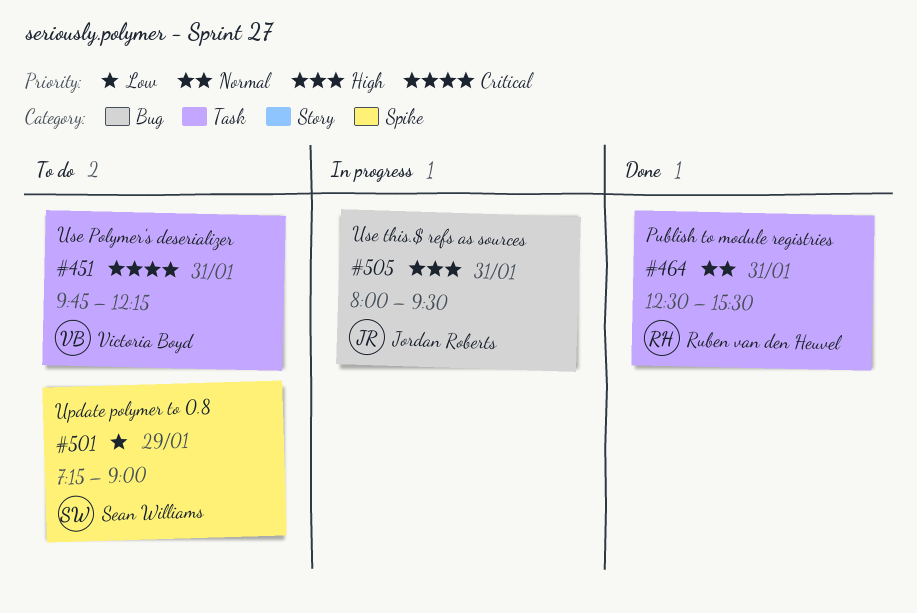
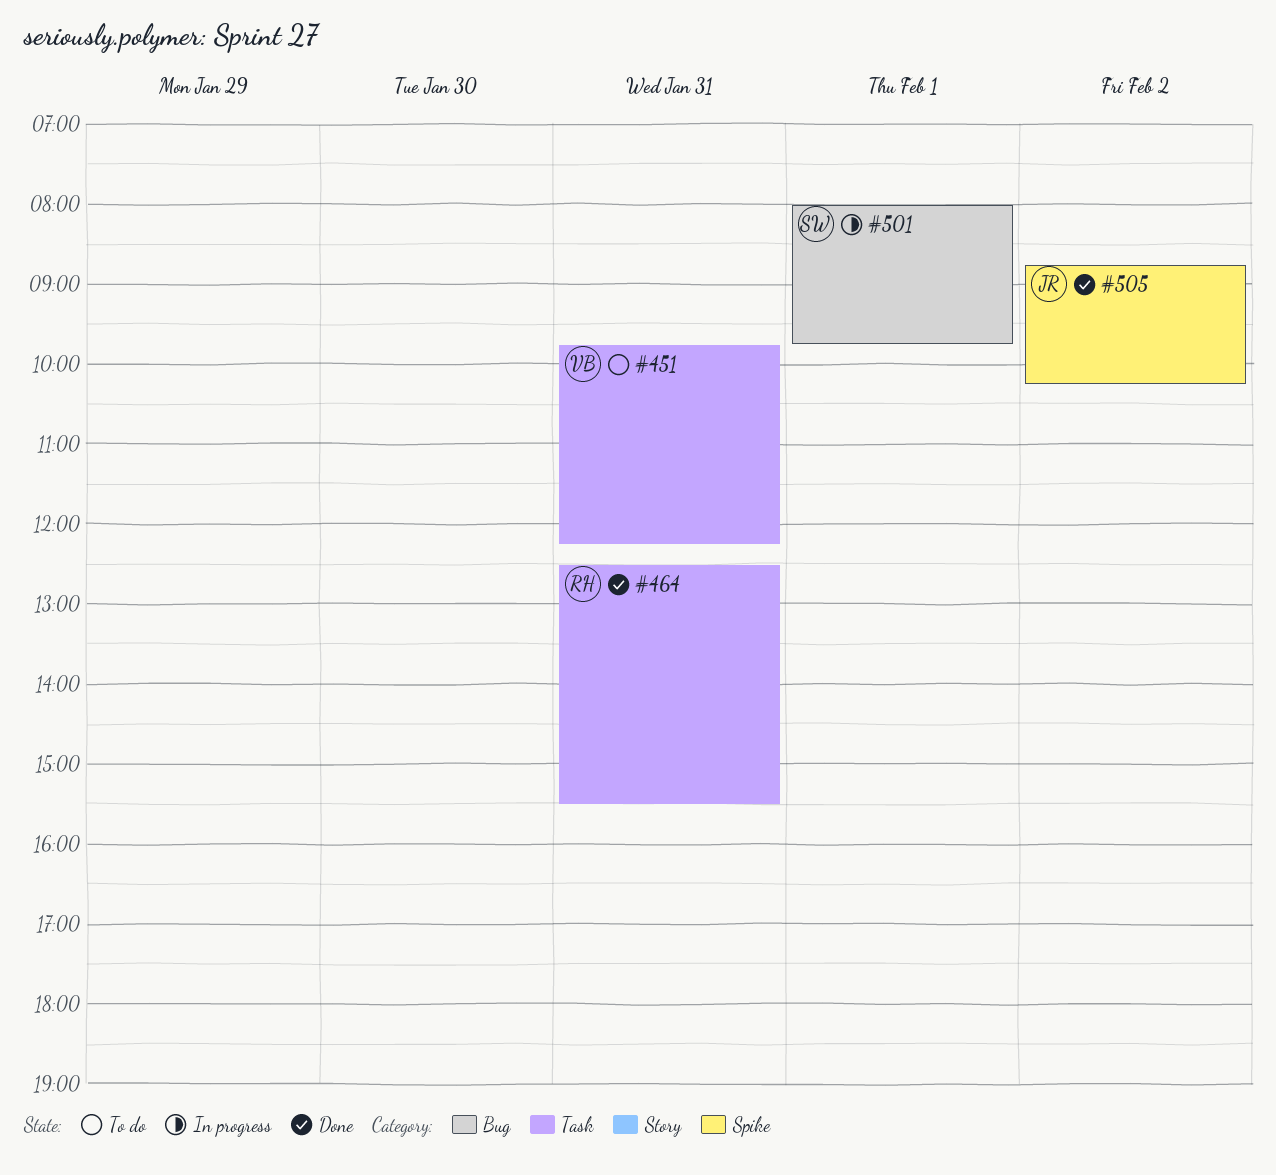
#501, status: To do -> In progress
#501, label: Spike -> Bug
#501, day: Jan 29 -> Feb 1
#501, begins: 07:15 -> 08:00
#501, ends: 09:00 -> 09:45
#505, status: In progress -> Done
#505, label: Bug -> Spike
#505, day: Jan 31 -> Feb 2
#505, begins: 08:00 -> 08:45
#505, ends: 09:30 -> 10:15

